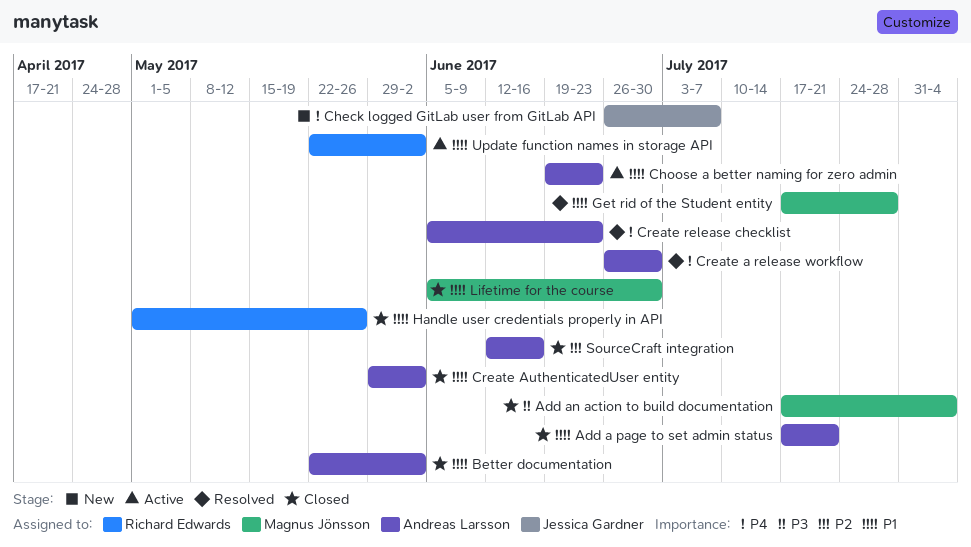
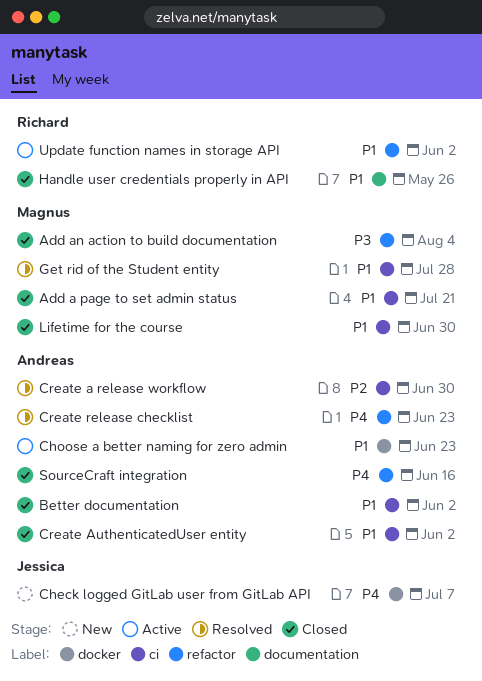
Add a page to set admin status, owner: Andreas Larsson -> Magnus Jönsson
Create a release workflow, priority: P4 -> P2
SourceCraft integration, priority: P2 -> P4

